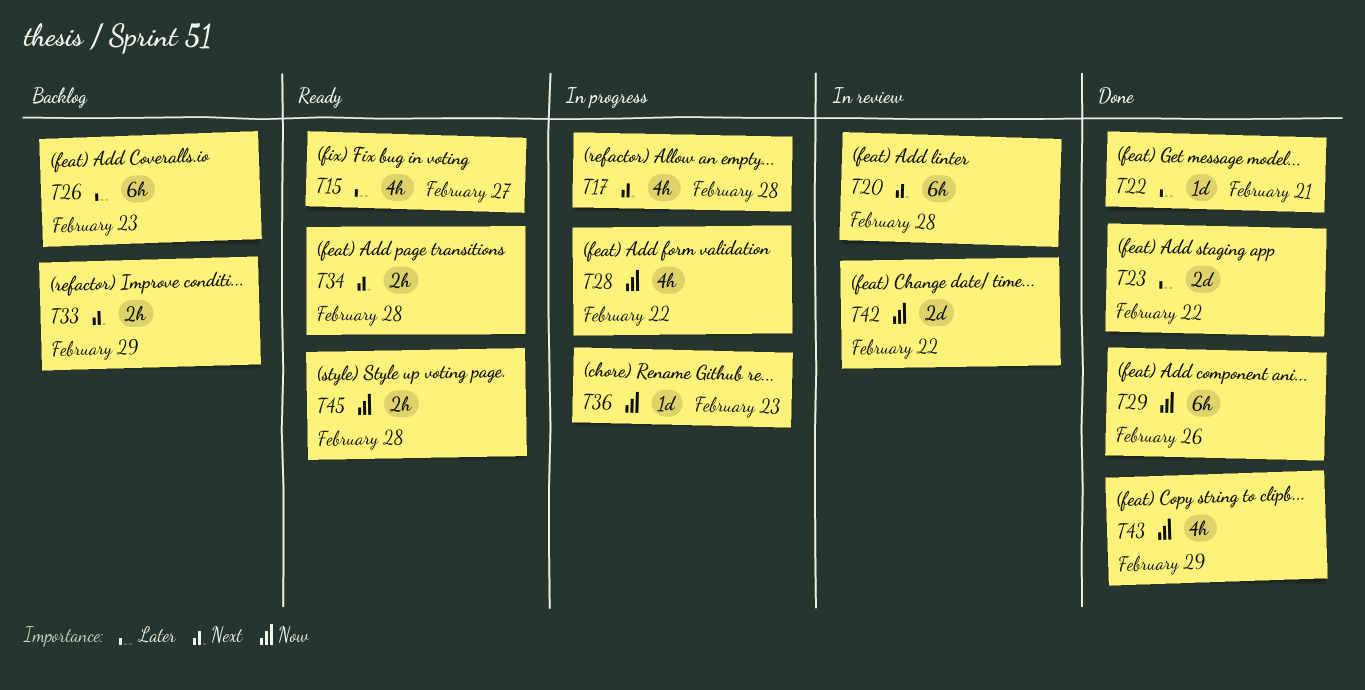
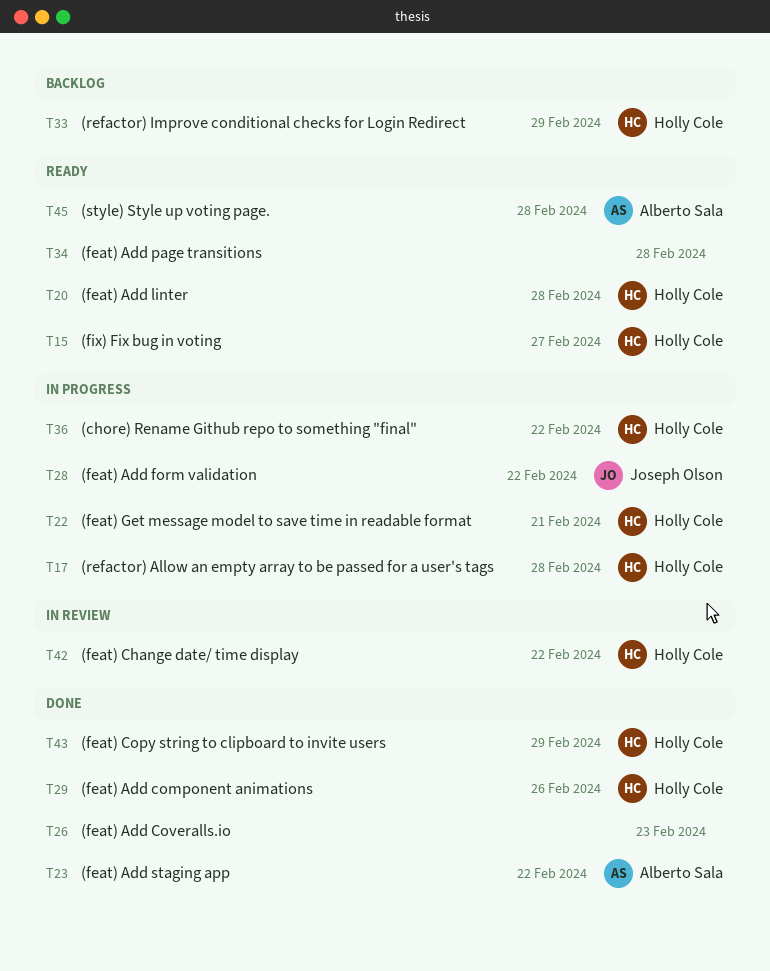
T20, status: In review -> Ready
T22, status: Done -> In progress
T26, status: Backlog -> Done
T36, due: Feb 23 -> Feb 22

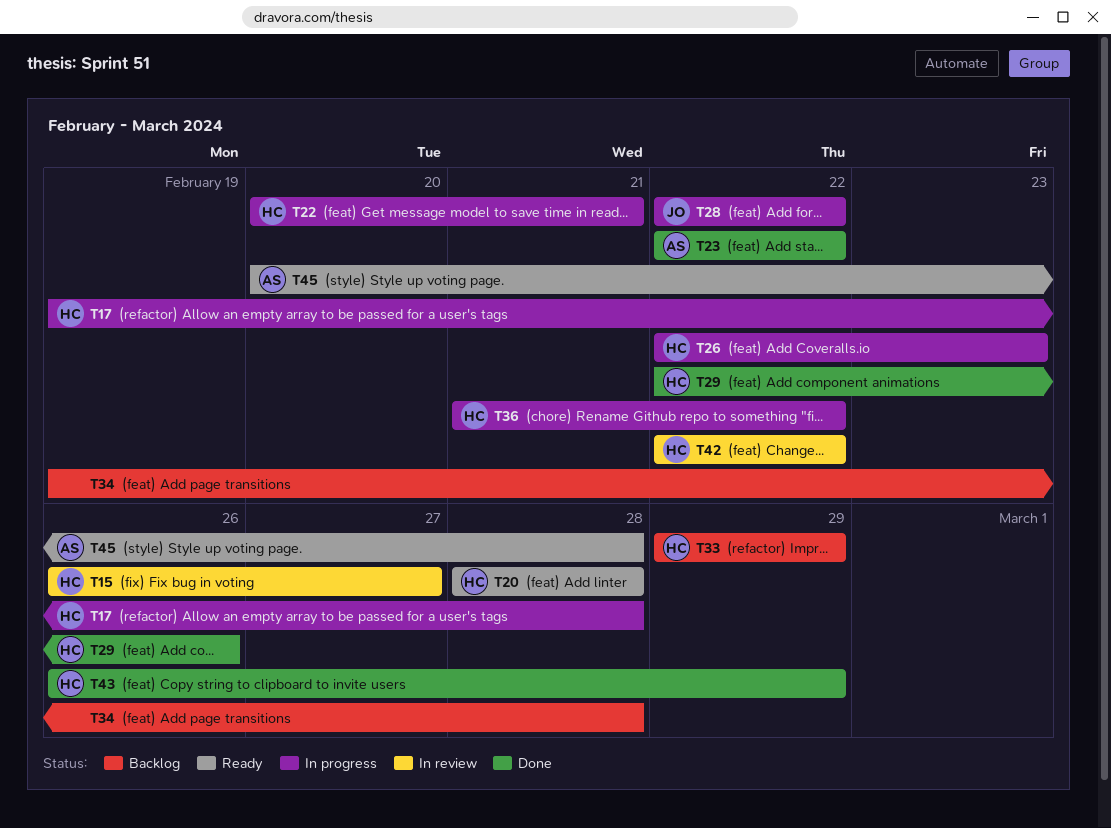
T15, status: Ready -> In review
T26, status: Done -> In progress
T26, owner: none -> Holly Cole
T34, status: Ready -> Backlog

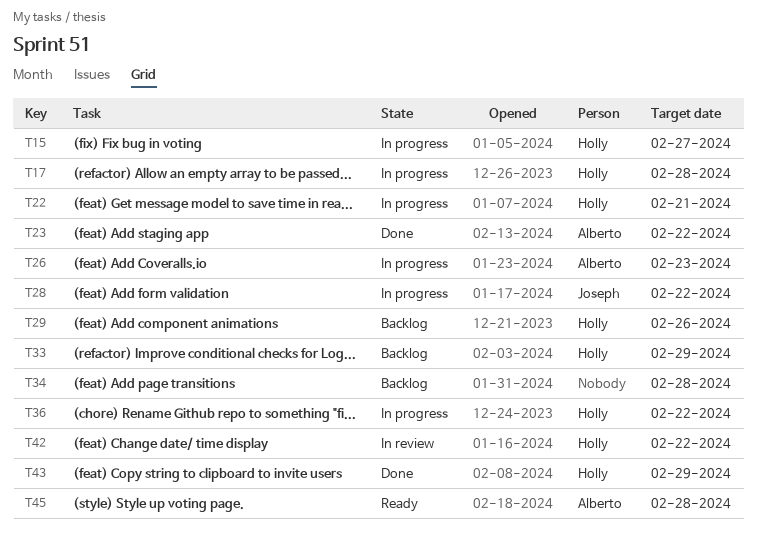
T15, status: In review -> In progress
T20: present -> none
T26, owner: Holly -> Alberto
T29, status: Done -> Backlog

